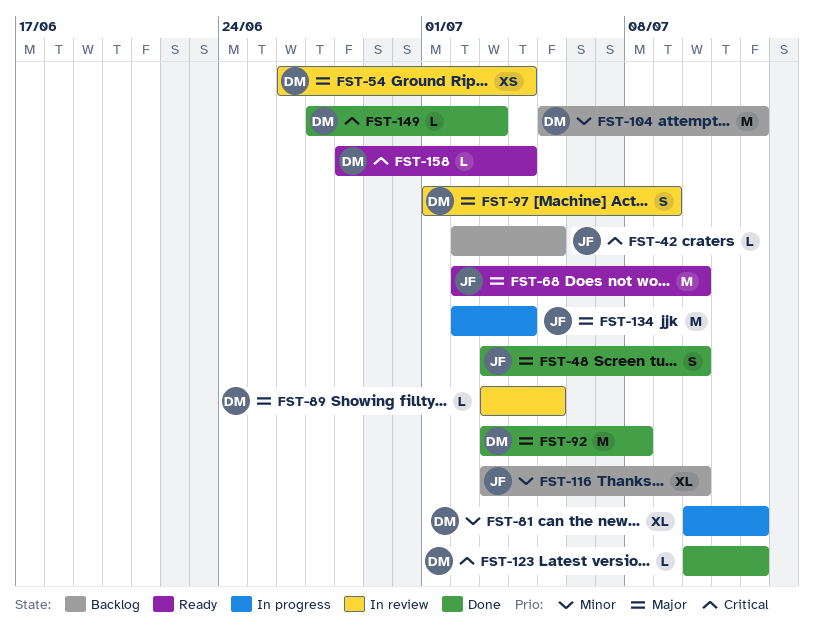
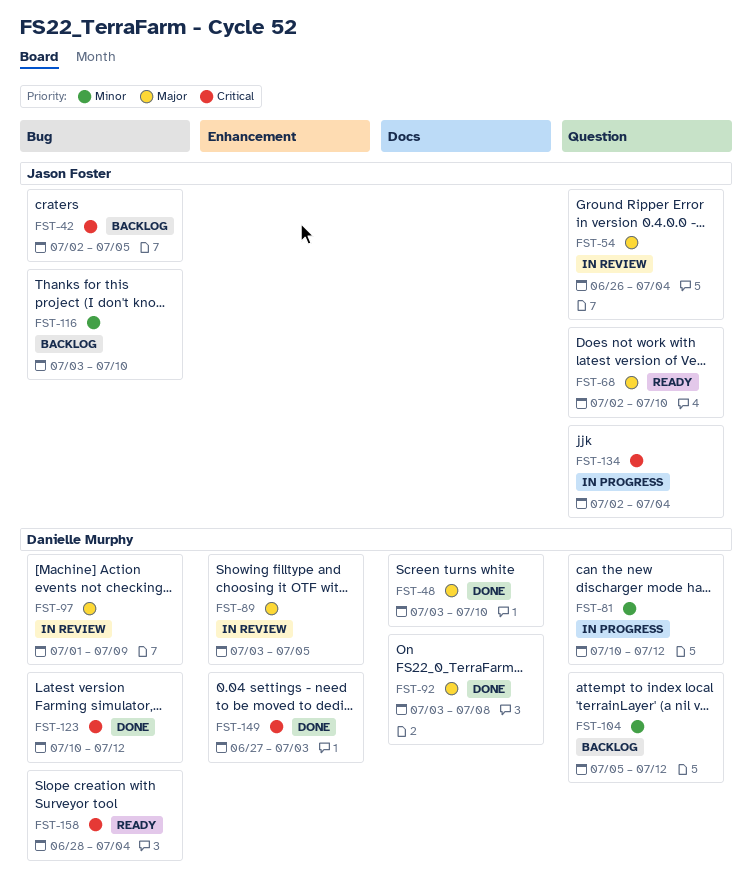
FST-48, owner: Jason Foster -> Danielle Murphy
FST-54, owner: Danielle Murphy -> Jason Foster
FST-134, priority: Major -> Critical

